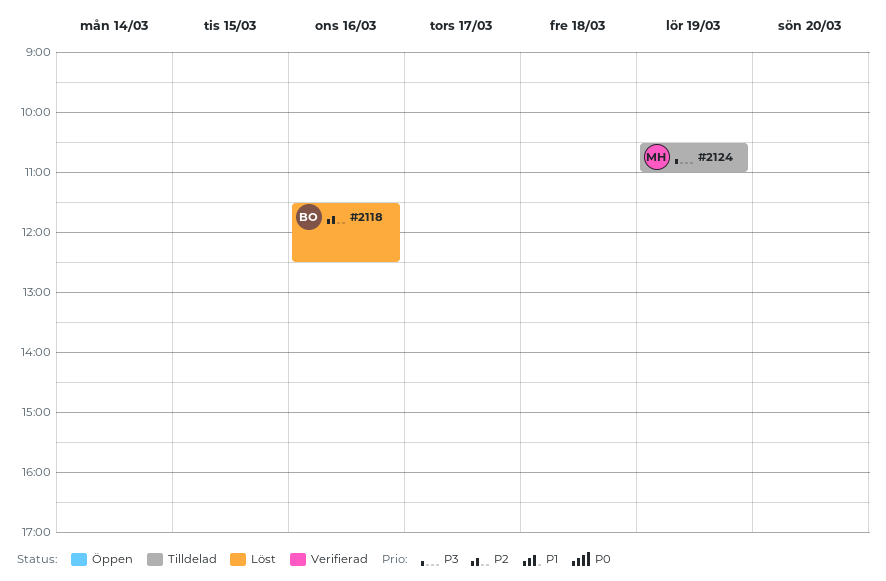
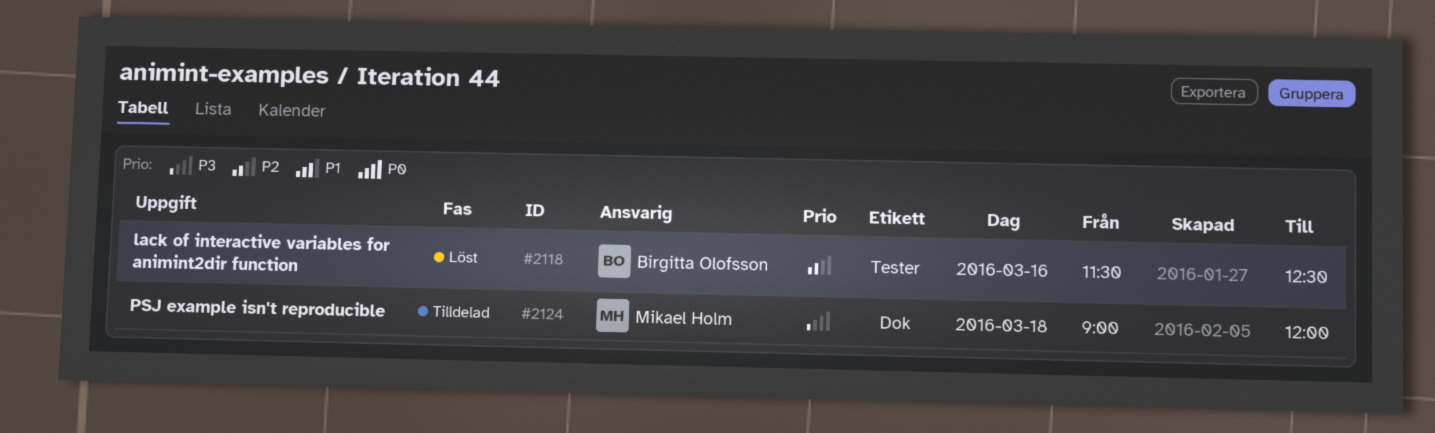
#2124, day: Mar 19 -> Mar 18
#2124, begins: 10:30 -> 09:00
#2124, ends: 11:00 -> 12:00

